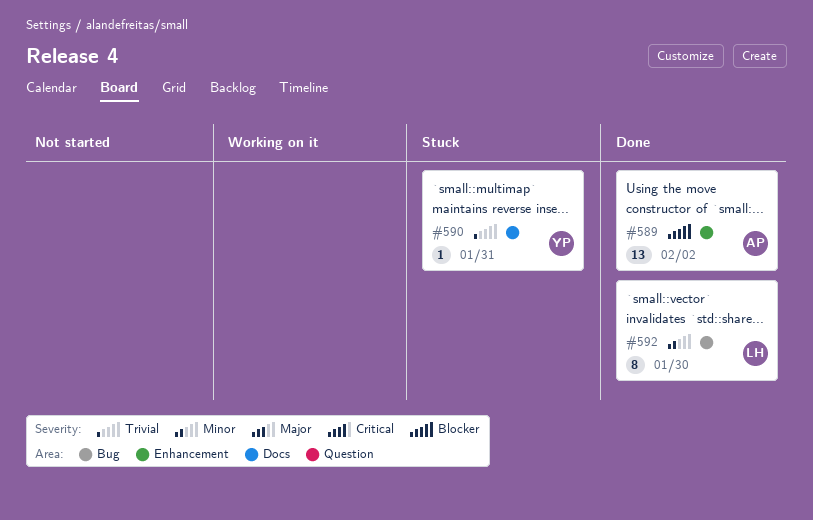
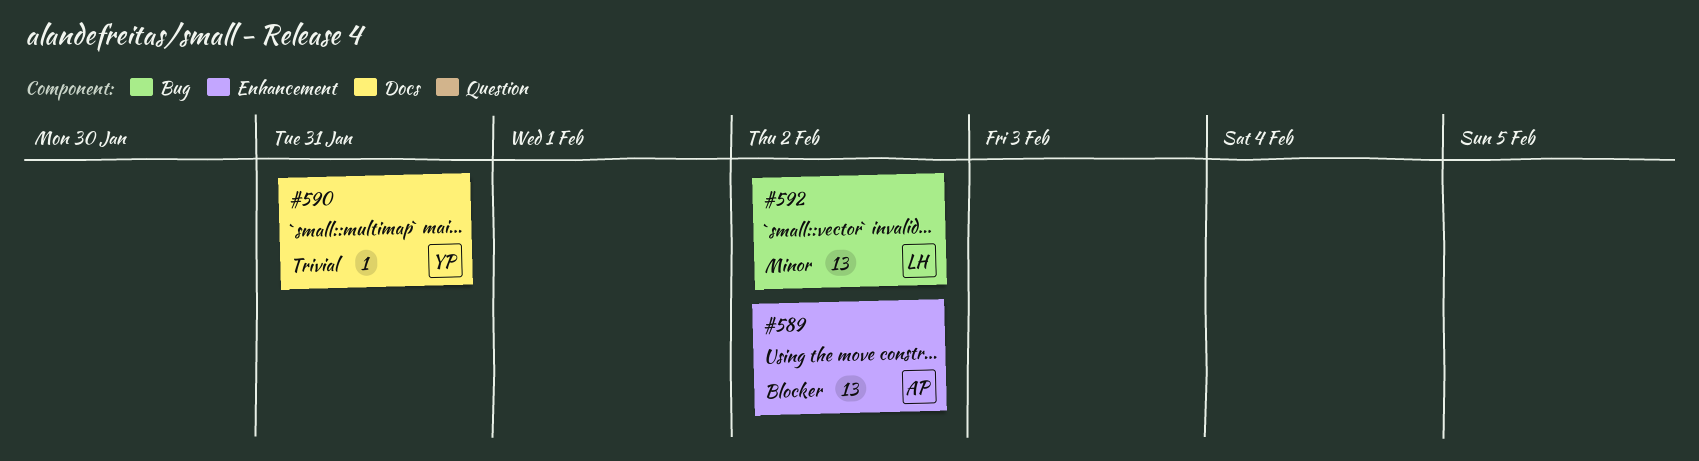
#592, estimate: 8 -> 13
#592, due: Jan 30 -> Feb 2

